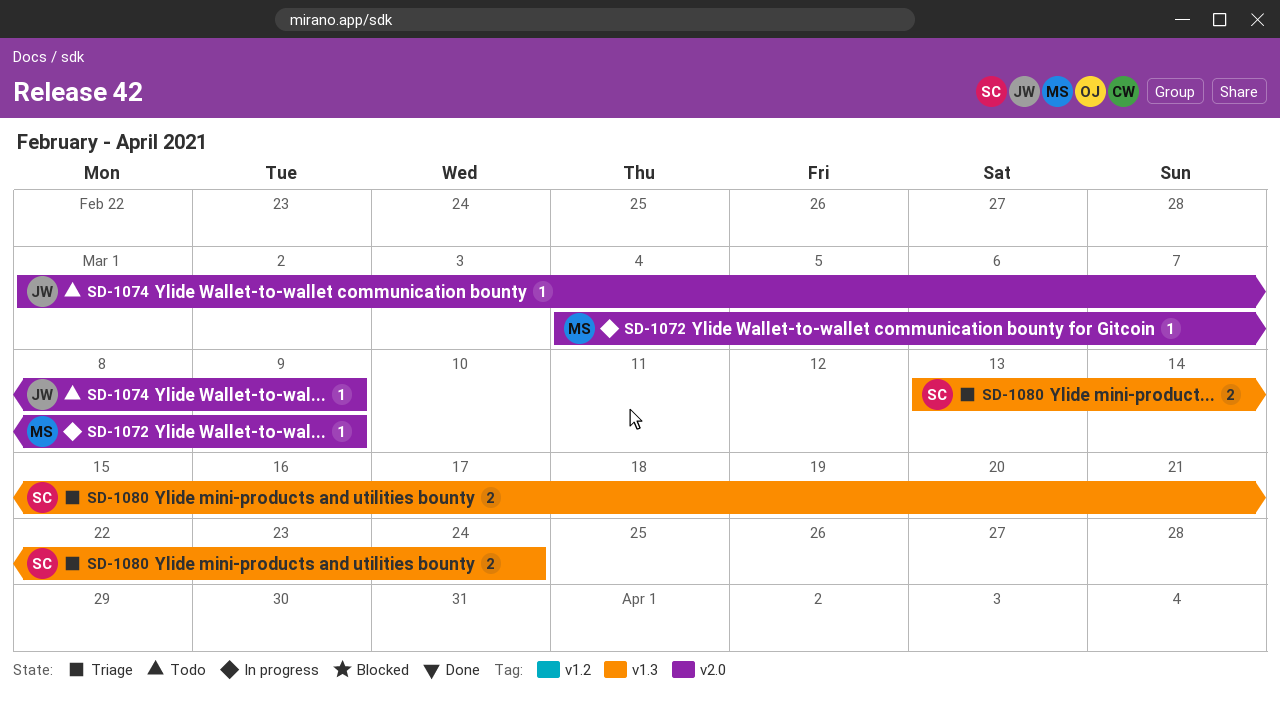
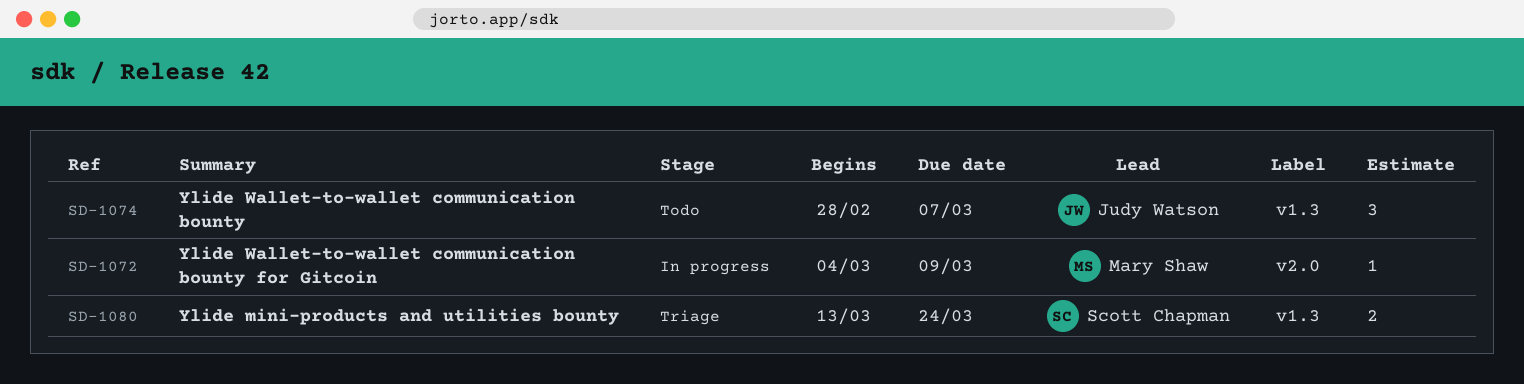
SD-1074, label: v2.0 -> v1.3
SD-1074, estimate: 1 -> 3
SD-1074, start: Mar 1 -> Feb 28
SD-1074, due: Mar 9 -> Mar 7

